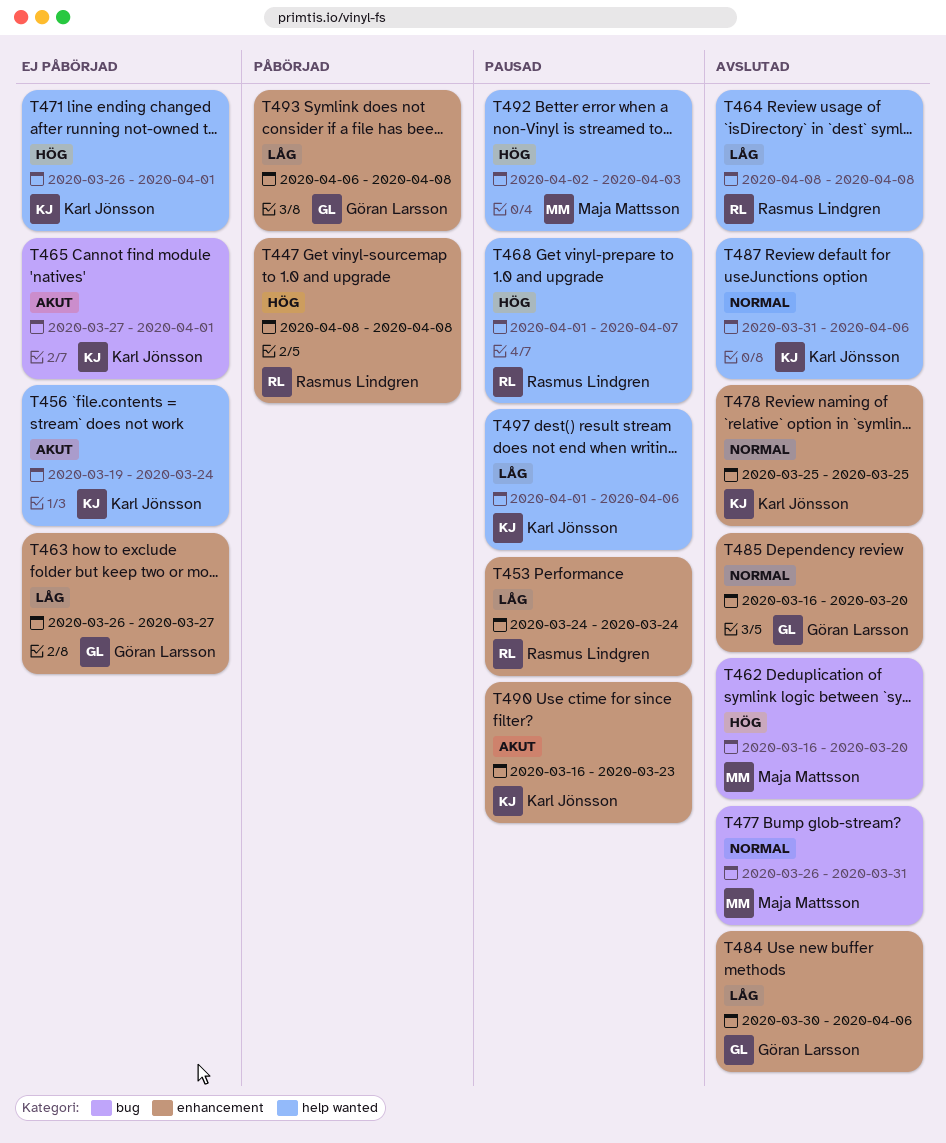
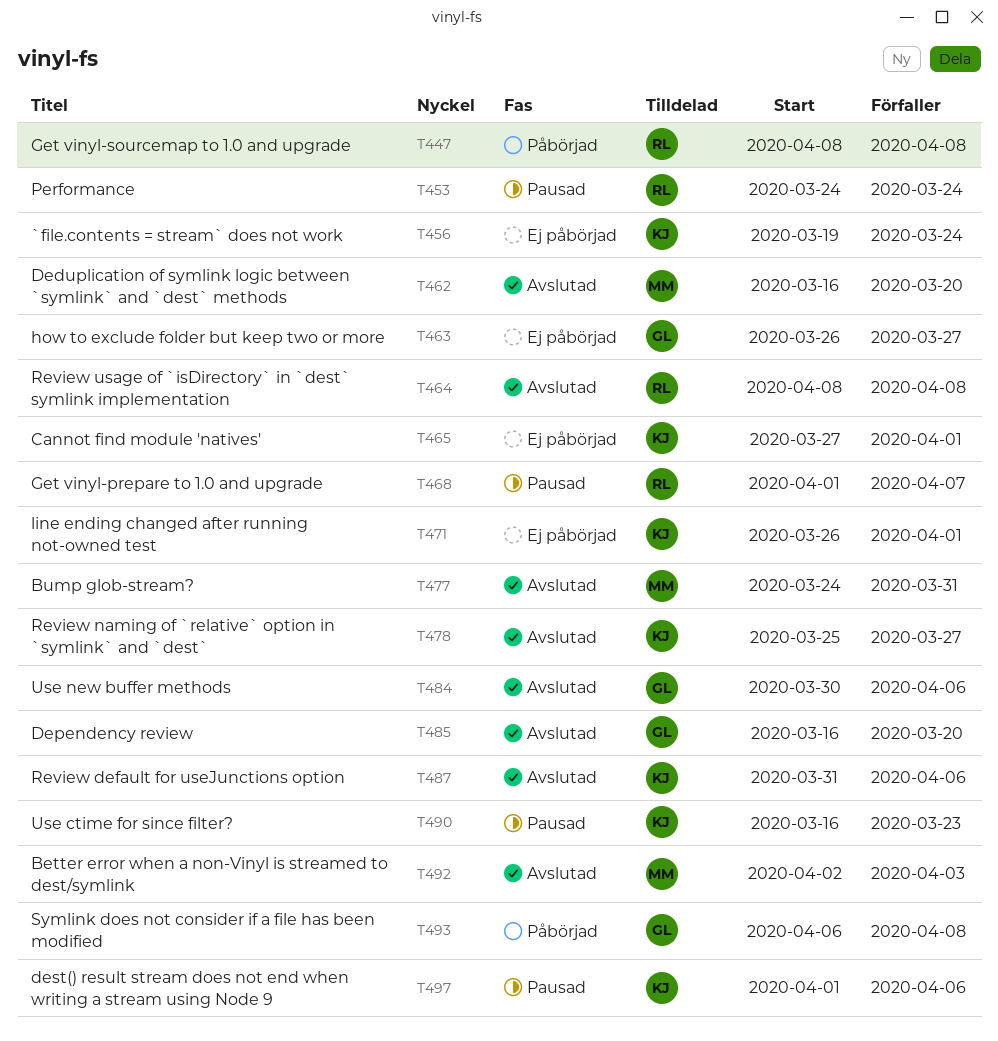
T477, start: Mar 26 -> Mar 24
T478, due: Mar 25 -> Mar 27
T492, status: Pausad -> Avslutad

